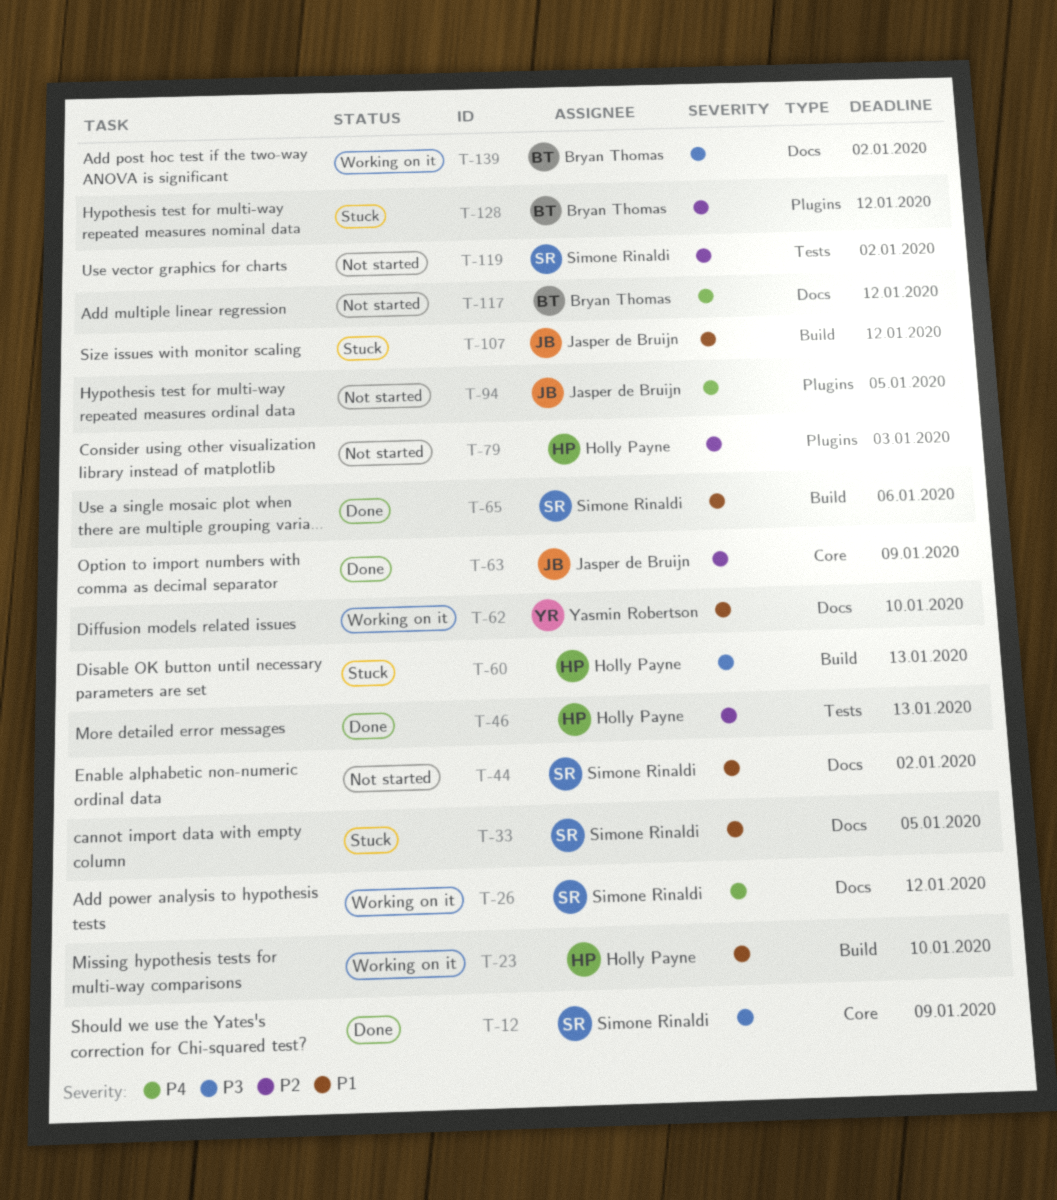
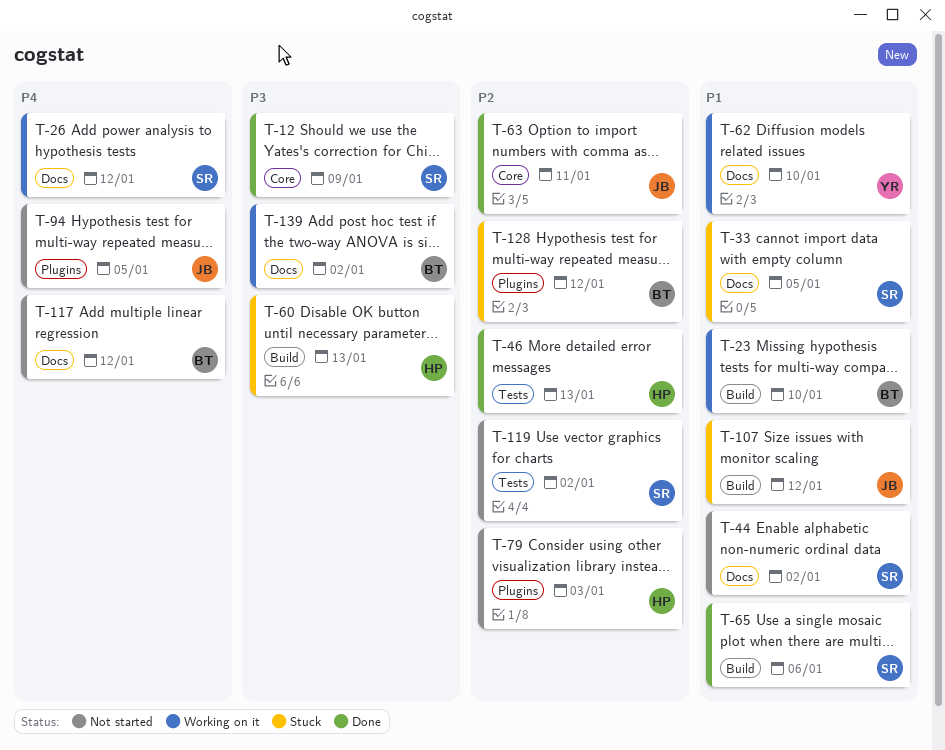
T-23, owner: Holly Payne -> Bryan Thomas
T-63, due: Jan 9 -> Jan 11

